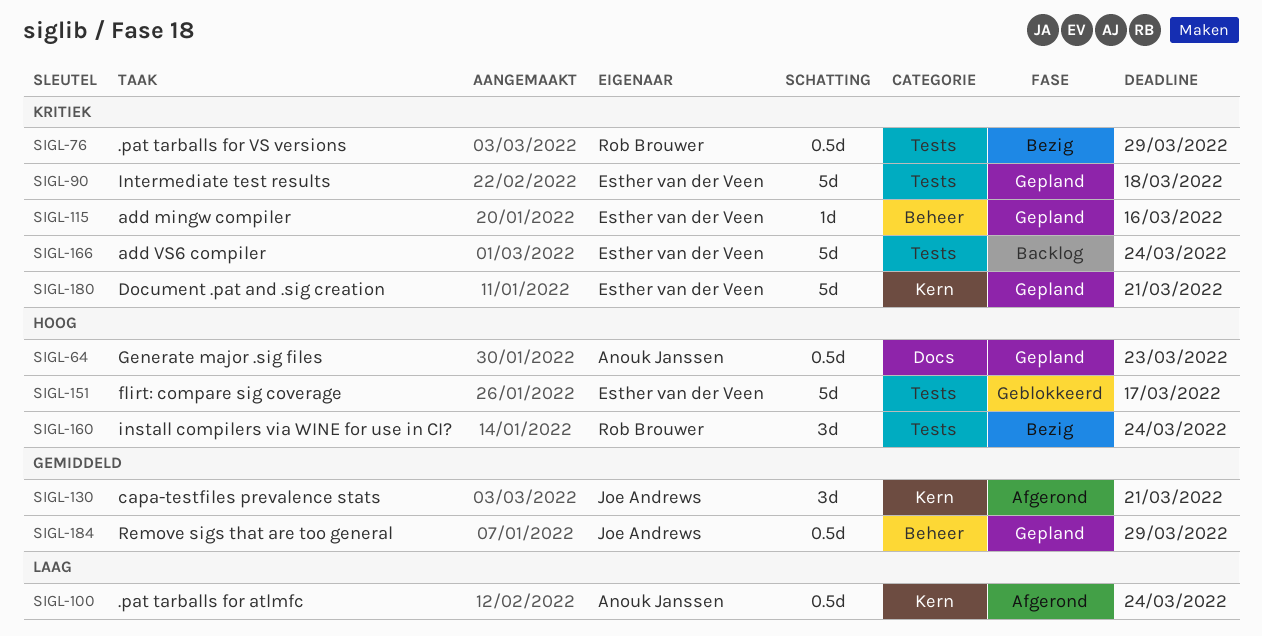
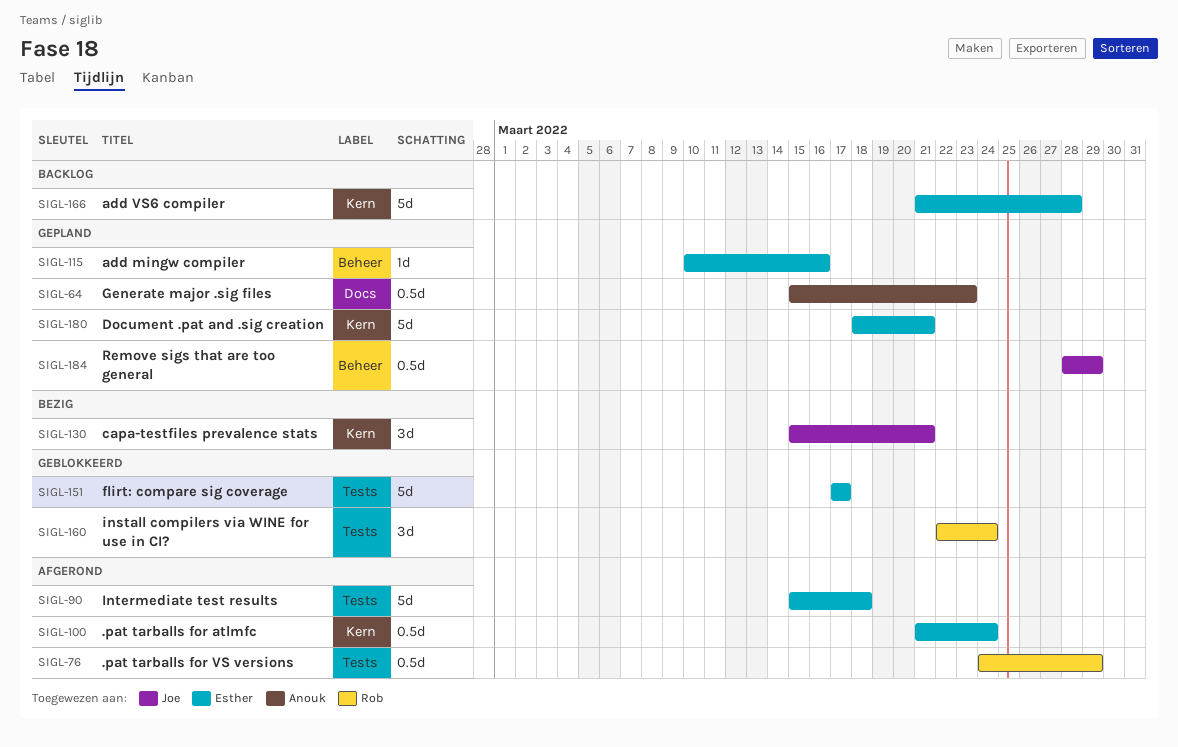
SIGL-76, status: Bezig -> Afgerond
SIGL-90, status: Gepland -> Afgerond
SIGL-100, owner: Anouk Janssen -> Esther van der Veen
SIGL-130, status: Afgerond -> Bezig
SIGL-160, status: Bezig -> Geblokkeerd
SIGL-166, label: Tests -> Kern
SIGL-166, due: Mar 24 -> Mar 28

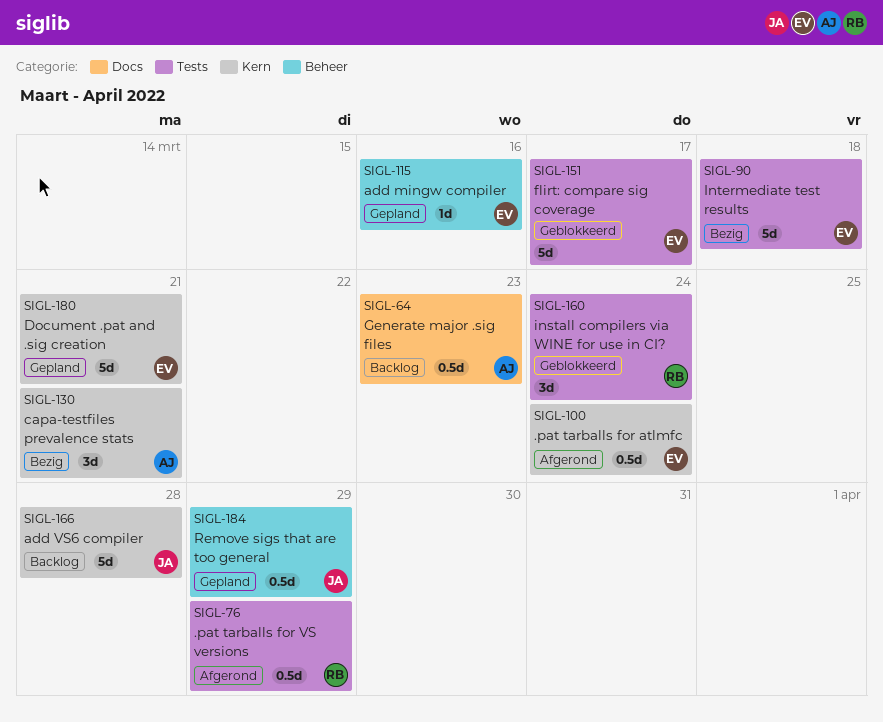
SIGL-64, status: Gepland -> Backlog
SIGL-90, status: Afgerond -> Bezig
SIGL-130, owner: Joe -> Anouk
SIGL-166, owner: Esther -> Joe

